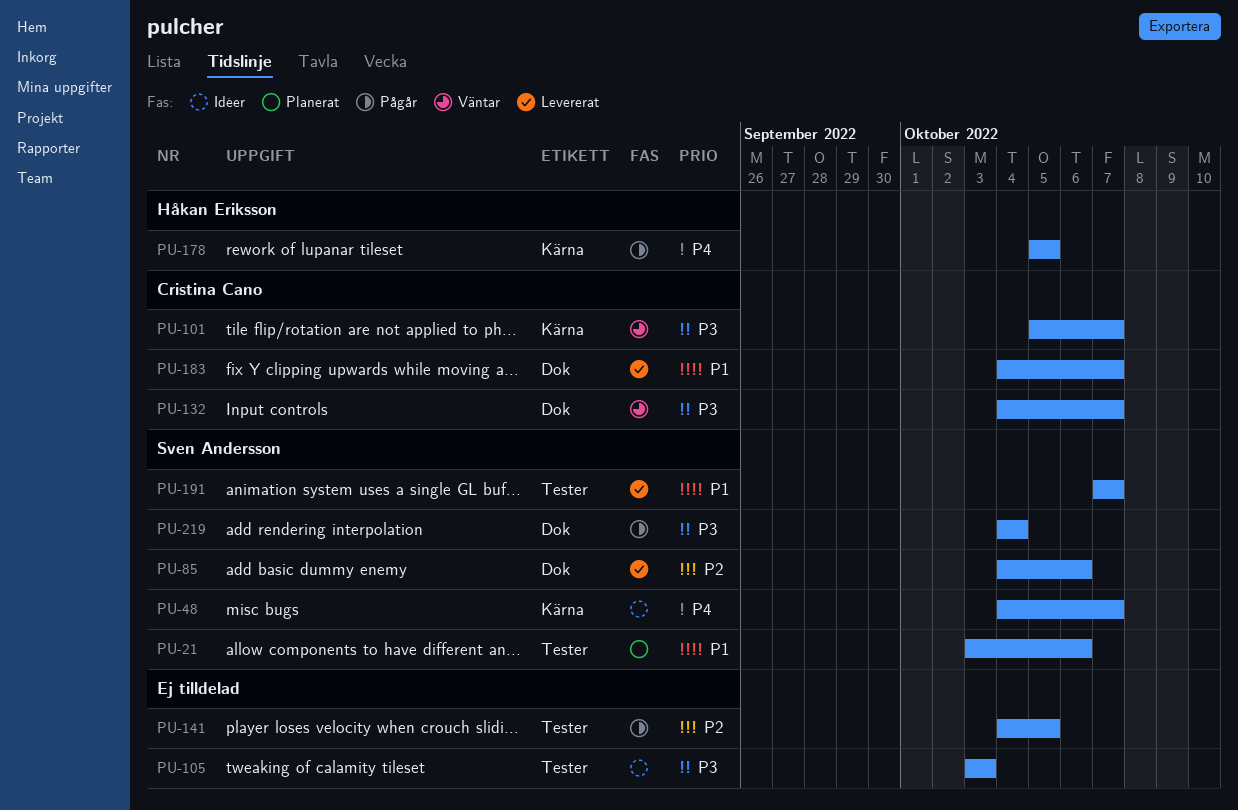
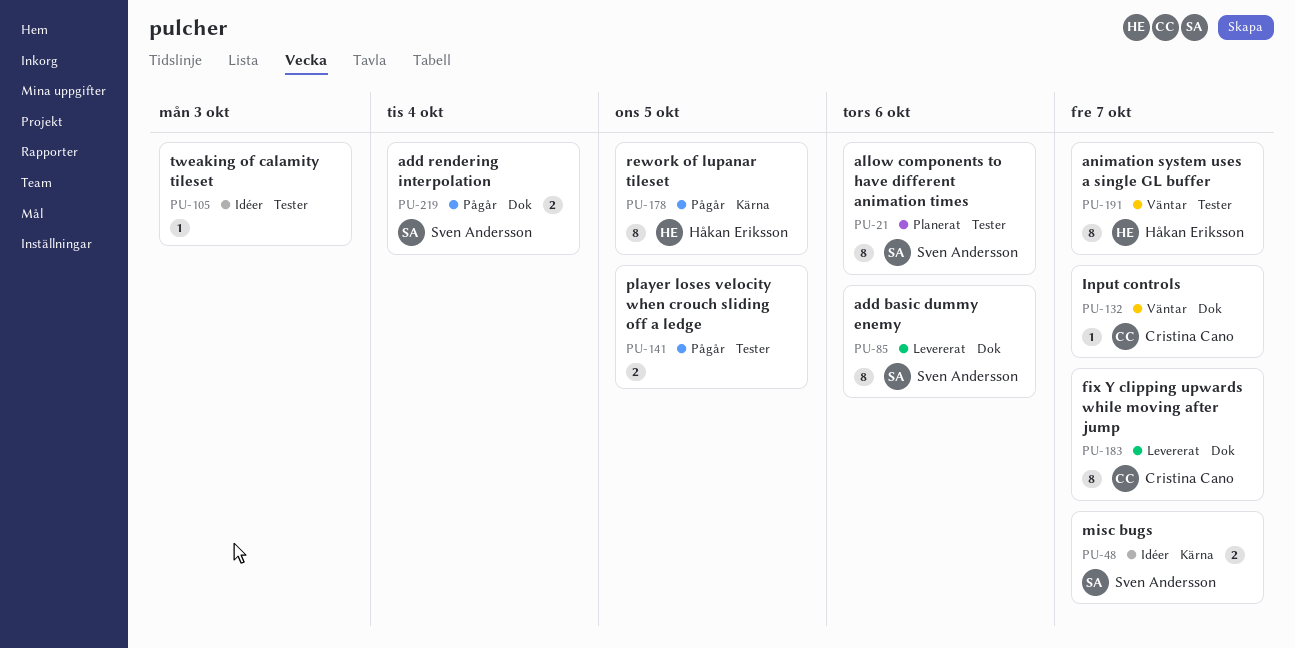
PU-101: present -> none
PU-191, status: Levererat -> Väntar
PU-191, owner: Sven Andersson -> Håkan Eriksson

